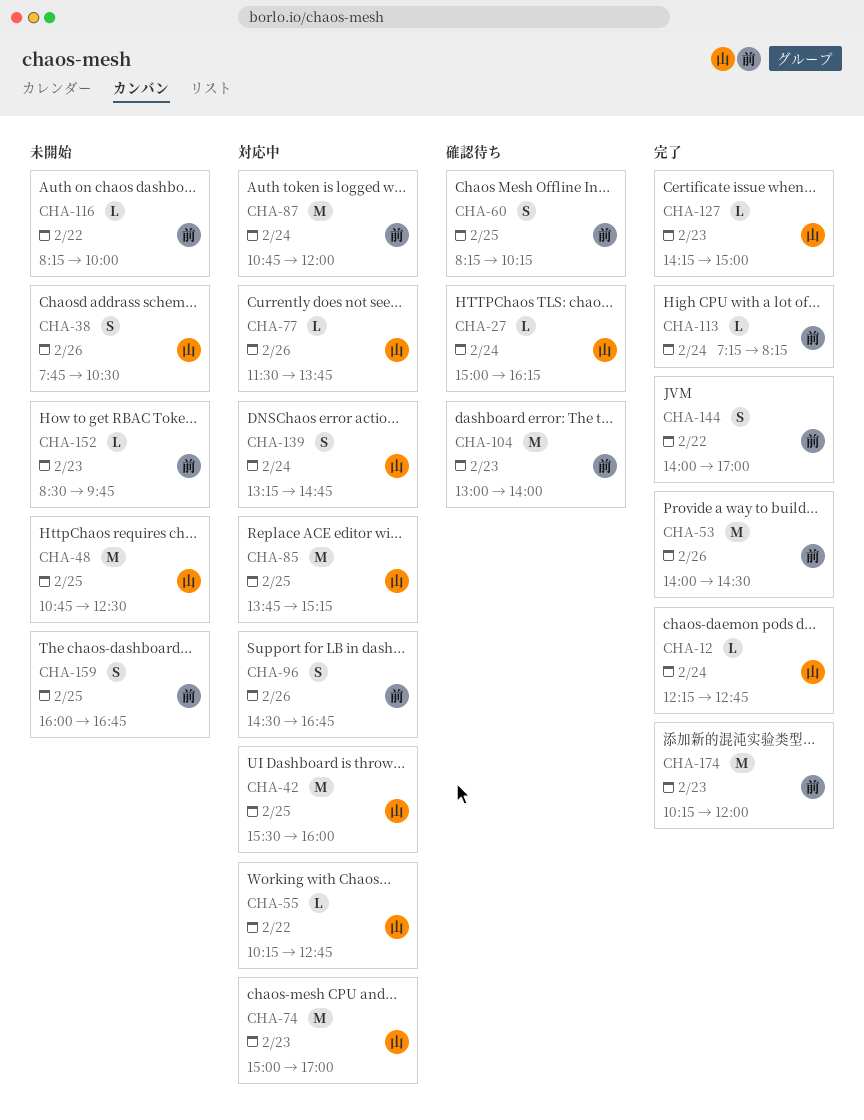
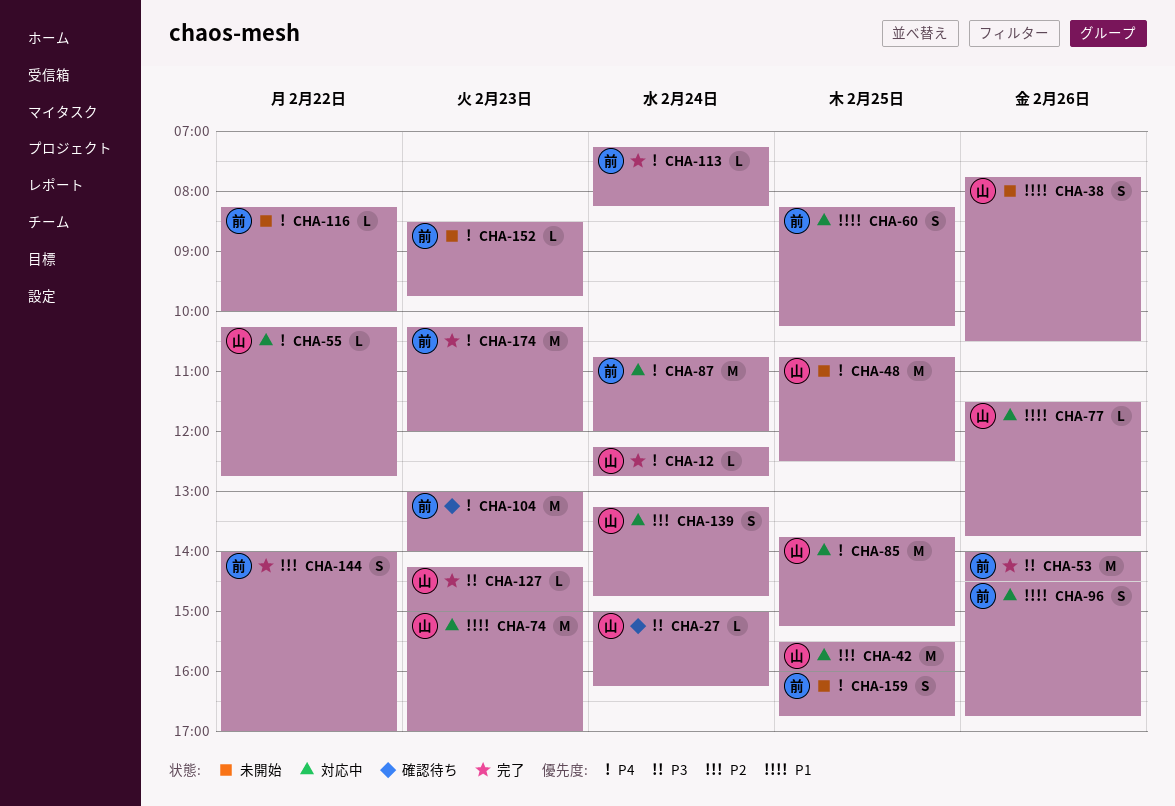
CHA-60, status: 確認待ち -> 対応中

